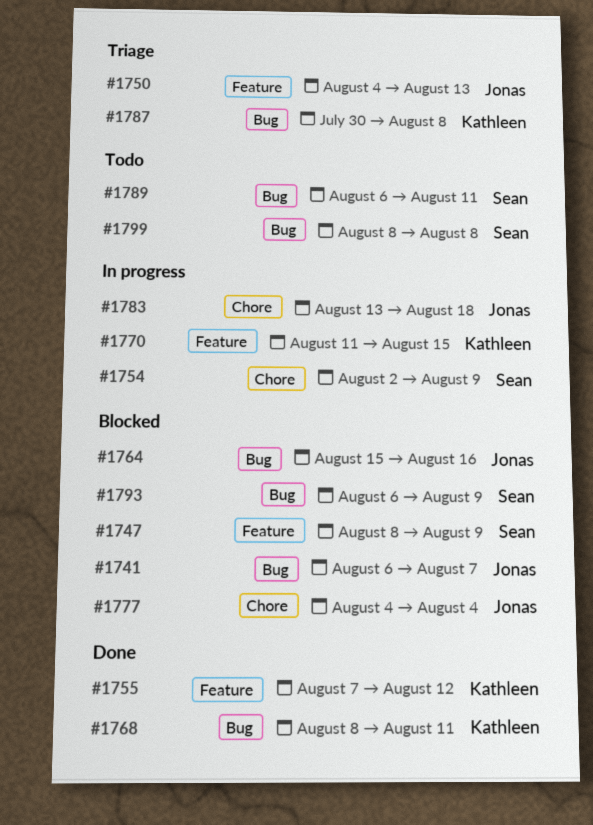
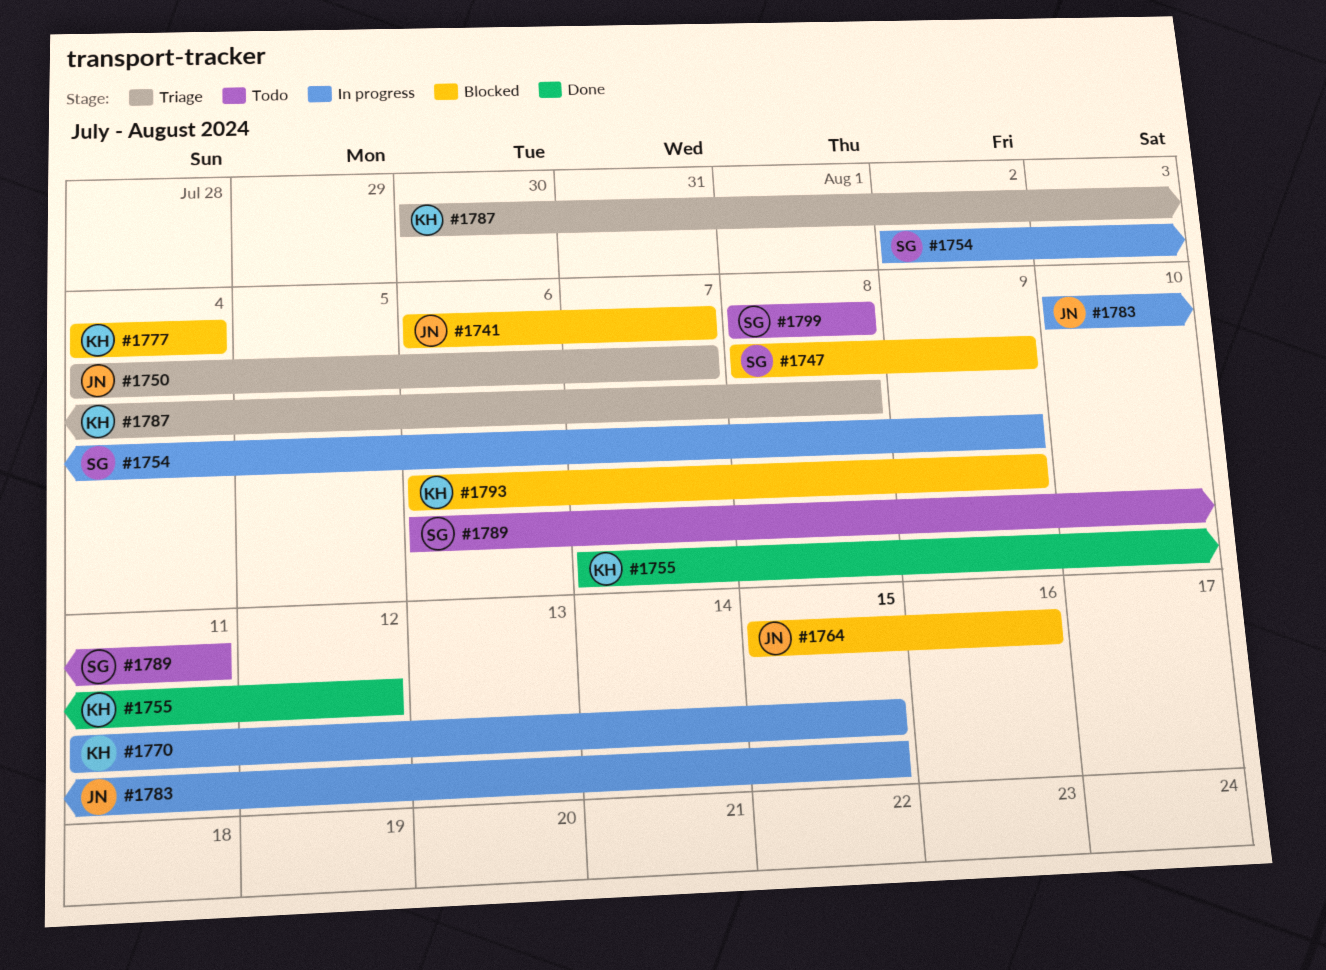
#1750, due: Aug 13 -> Aug 7
#1768: present -> none
#1777, owner: Jonas -> Kathleen
#1783, start: Aug 13 -> Aug 10
#1783, due: Aug 18 -> Aug 15
#1793, owner: Sean -> Kathleen

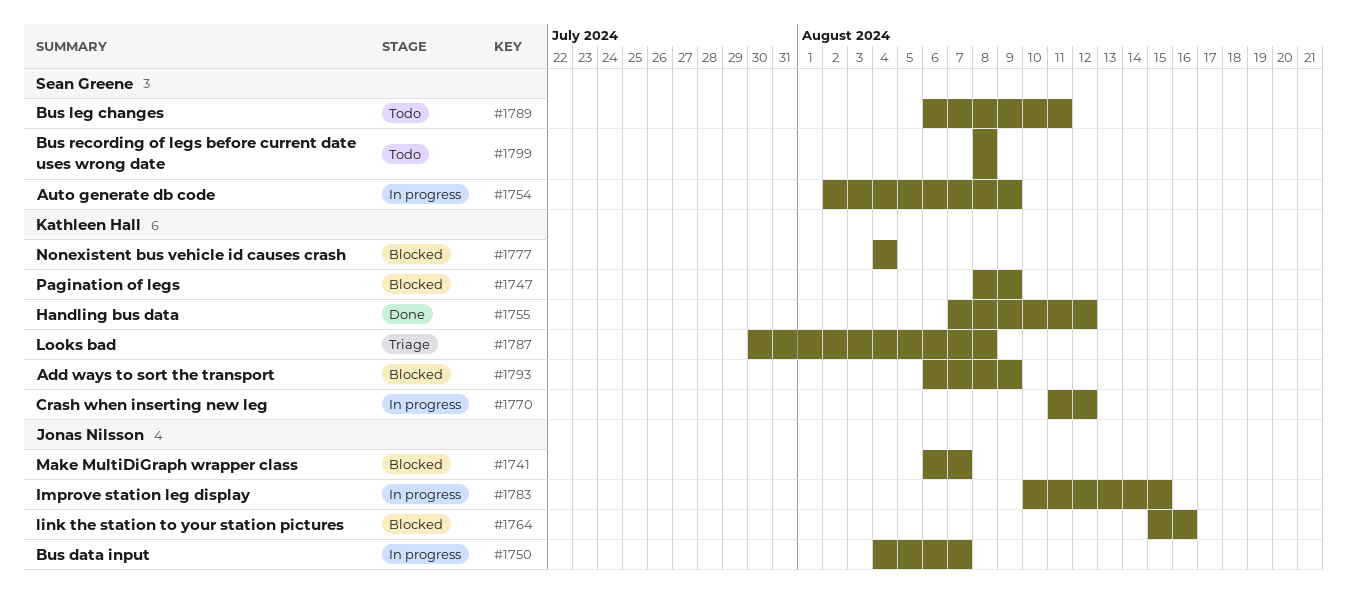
#1747, owner: Sean Greene -> Kathleen Hall
#1750, status: Triage -> In progress
#1770, due: Aug 15 -> Aug 12

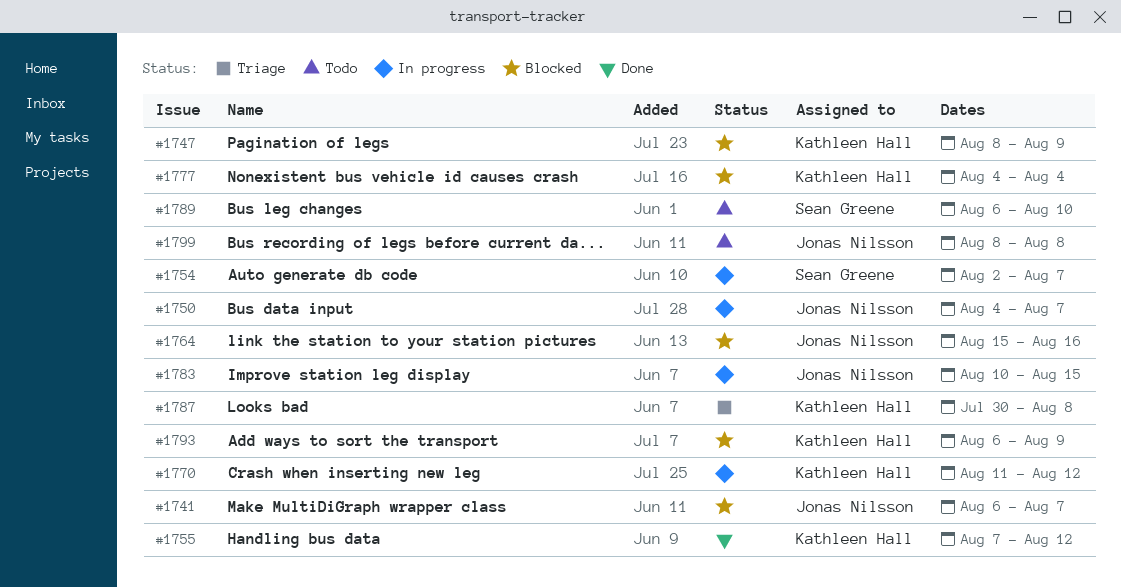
#1754, due: Aug 9 -> Aug 7
#1789, due: Aug 11 -> Aug 10
#1799, owner: Sean Greene -> Jonas Nilsson

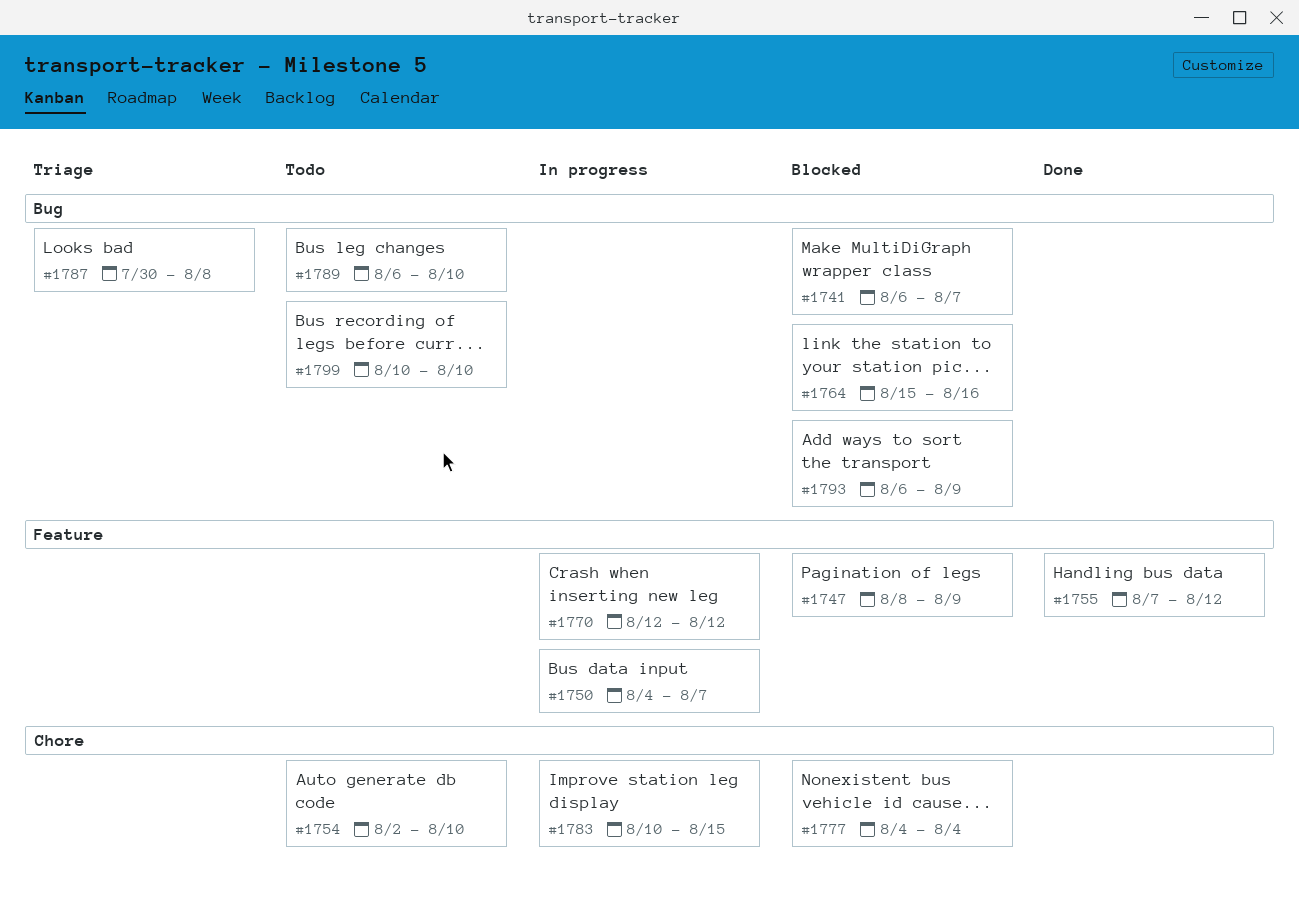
#1754, status: In progress -> Todo
#1754, due: Aug 7 -> Aug 10
#1770, start: Aug 11 -> Aug 12
#1799, start: Aug 8 -> Aug 10
#1799, due: Aug 8 -> Aug 10

